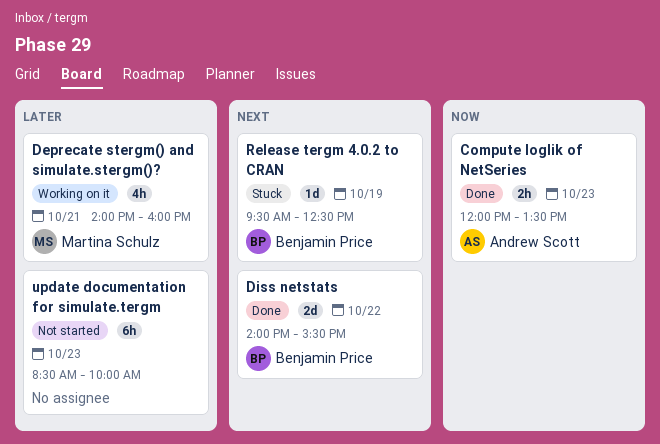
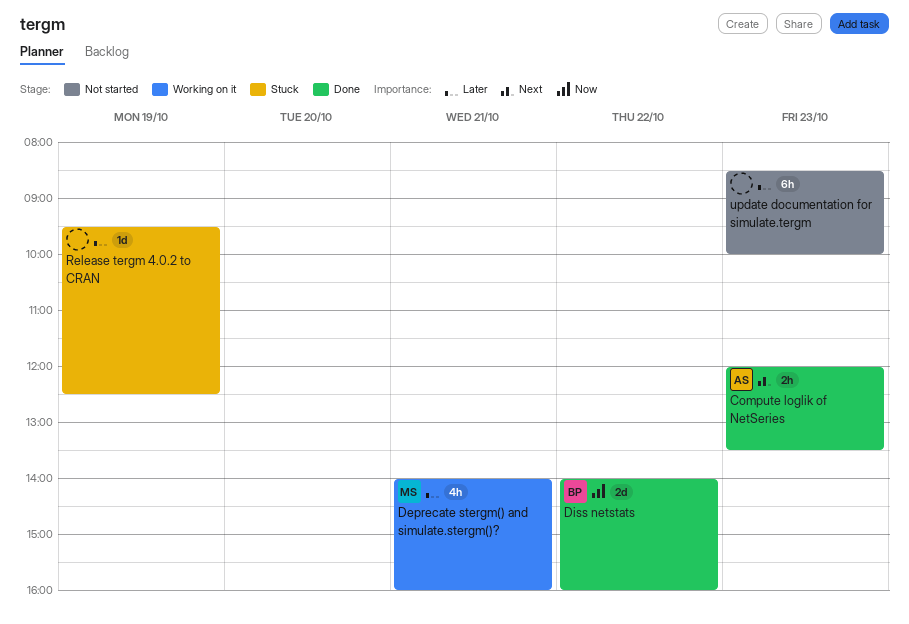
Compute loglik of NetSeries, priority: Now -> Next
Diss netstats, priority: Next -> Now
Diss netstats, ends: 15:30 -> 16:00
Release tergm 4.0.2 to CRAN, owner: Benjamin Price -> none
Release tergm 4.0.2 to CRAN, priority: Next -> Later

